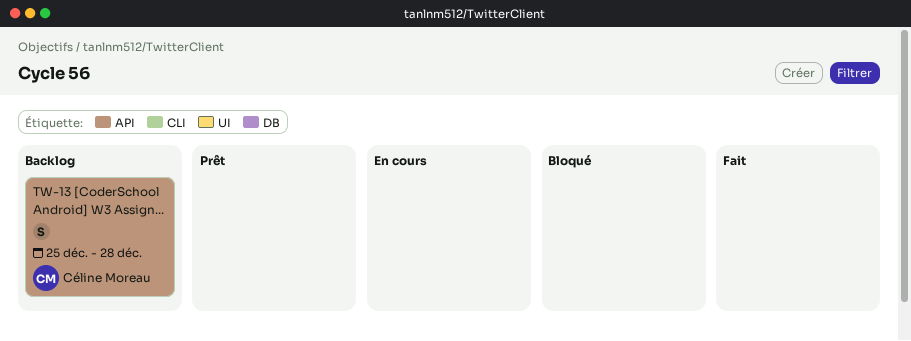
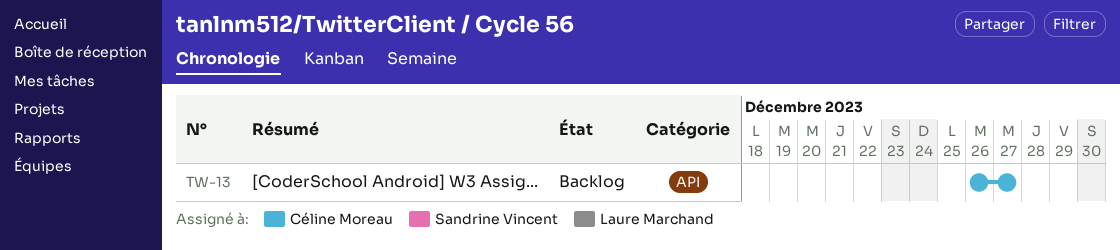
TW-13, start: Dec 25 -> Dec 26
TW-13, due: Dec 28 -> Dec 27

